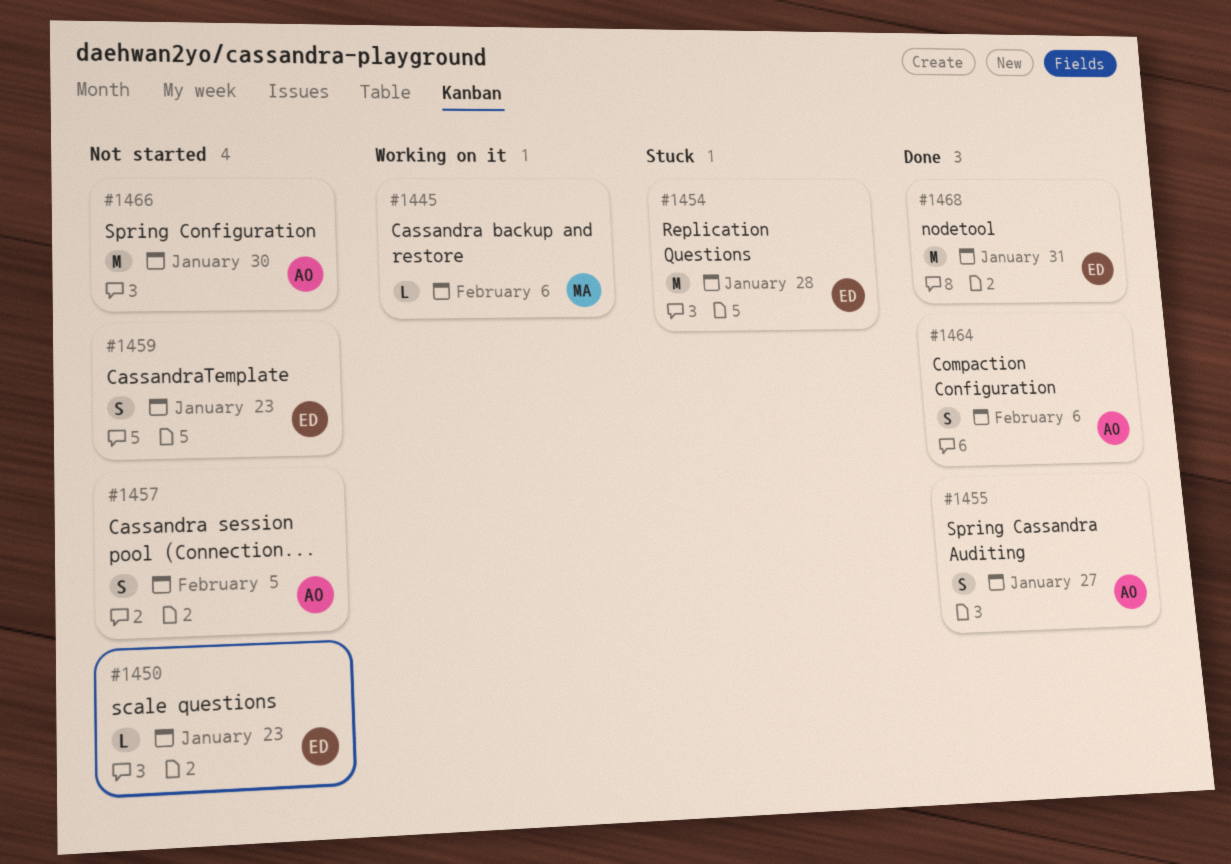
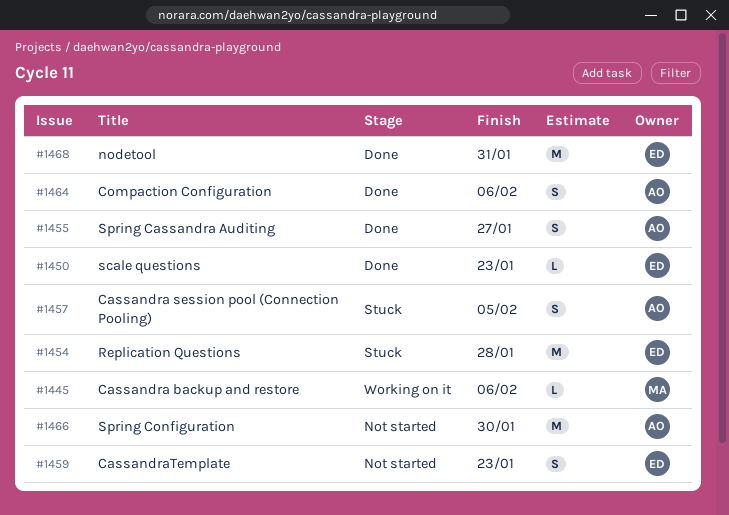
#1450, status: Not started -> Done
#1457, status: Not started -> Stuck

